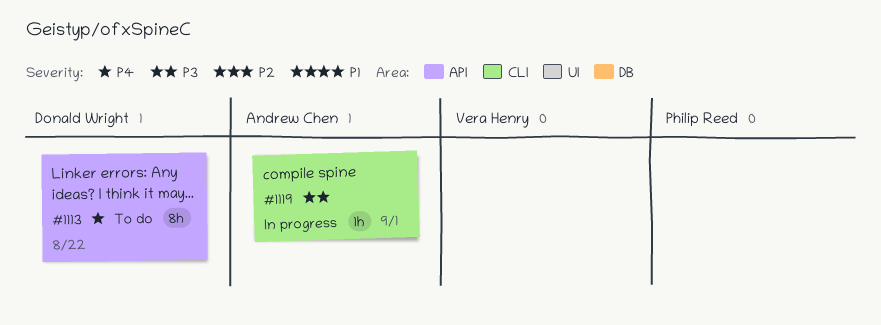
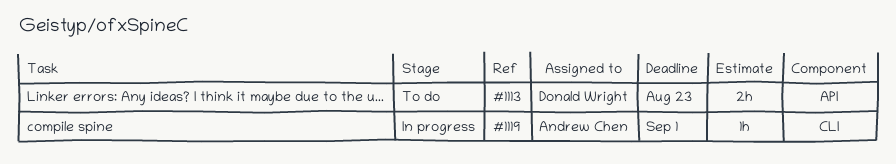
#1113, estimate: 8h -> 2h
#1113, due: Aug 22 -> Aug 23

